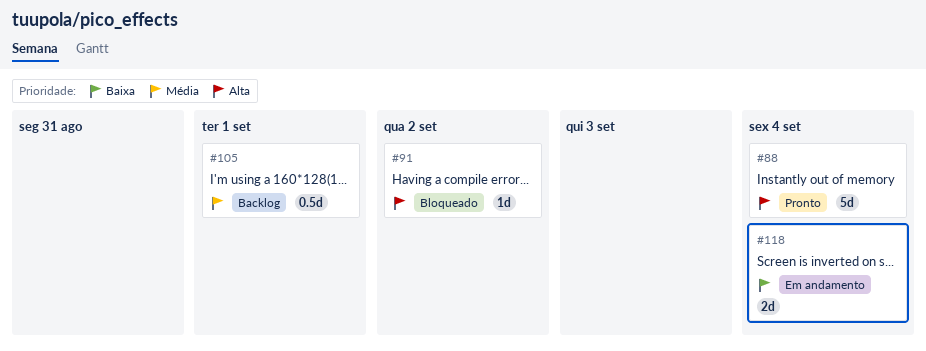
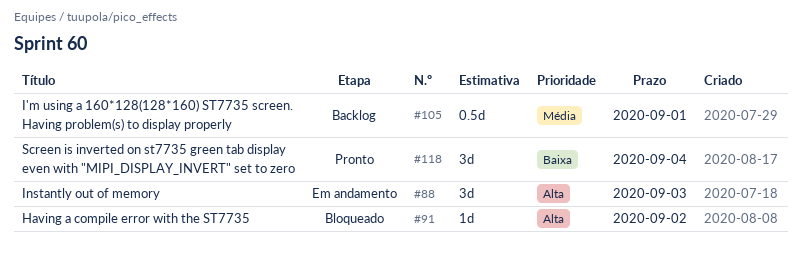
#88, status: Pronto -> Em andamento
#88, estimate: 5d -> 3d
#88, due: Sep 4 -> Sep 3
#118, status: Em andamento -> Pronto
#118, estimate: 2d -> 3d

